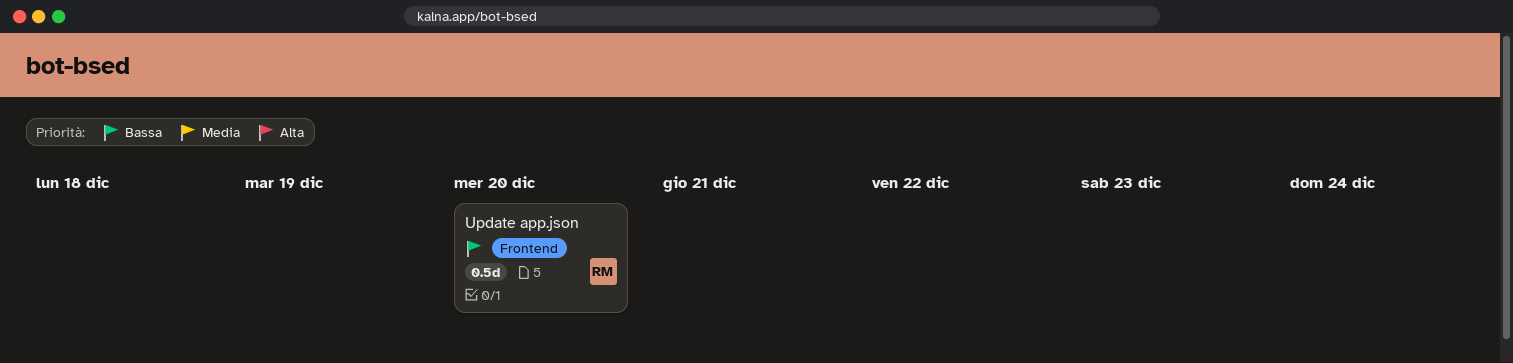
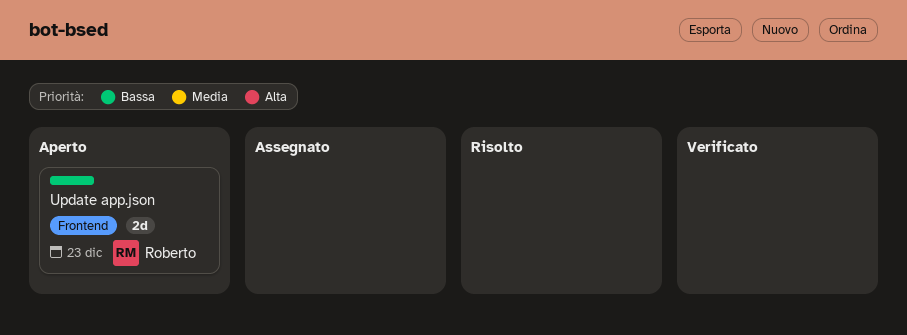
Update app.json, estimate: 0.5d -> 2d
Update app.json, due: Dec 20 -> Dec 23

